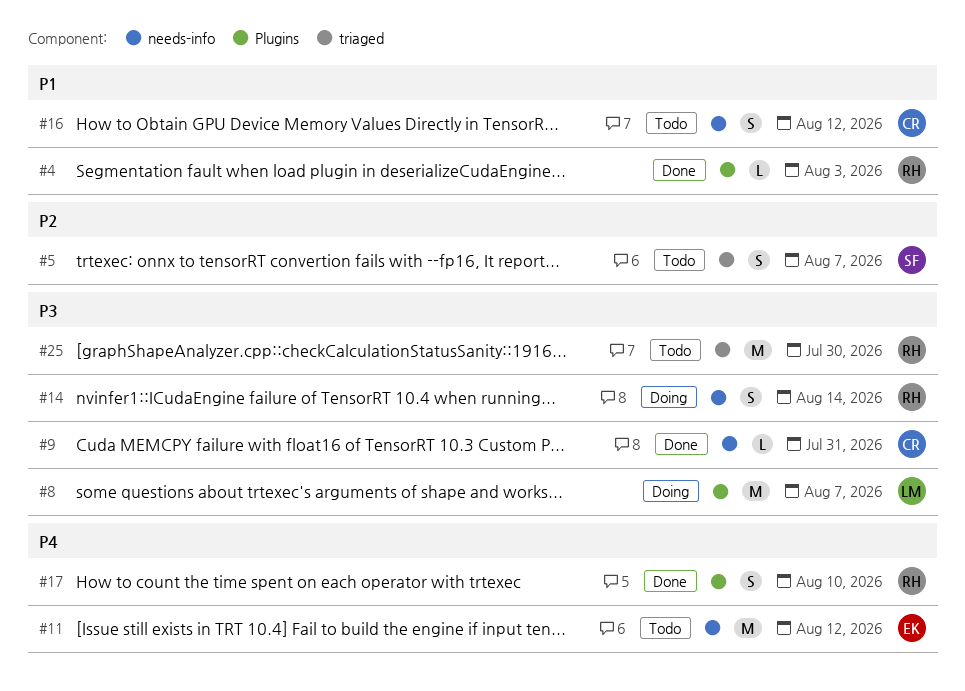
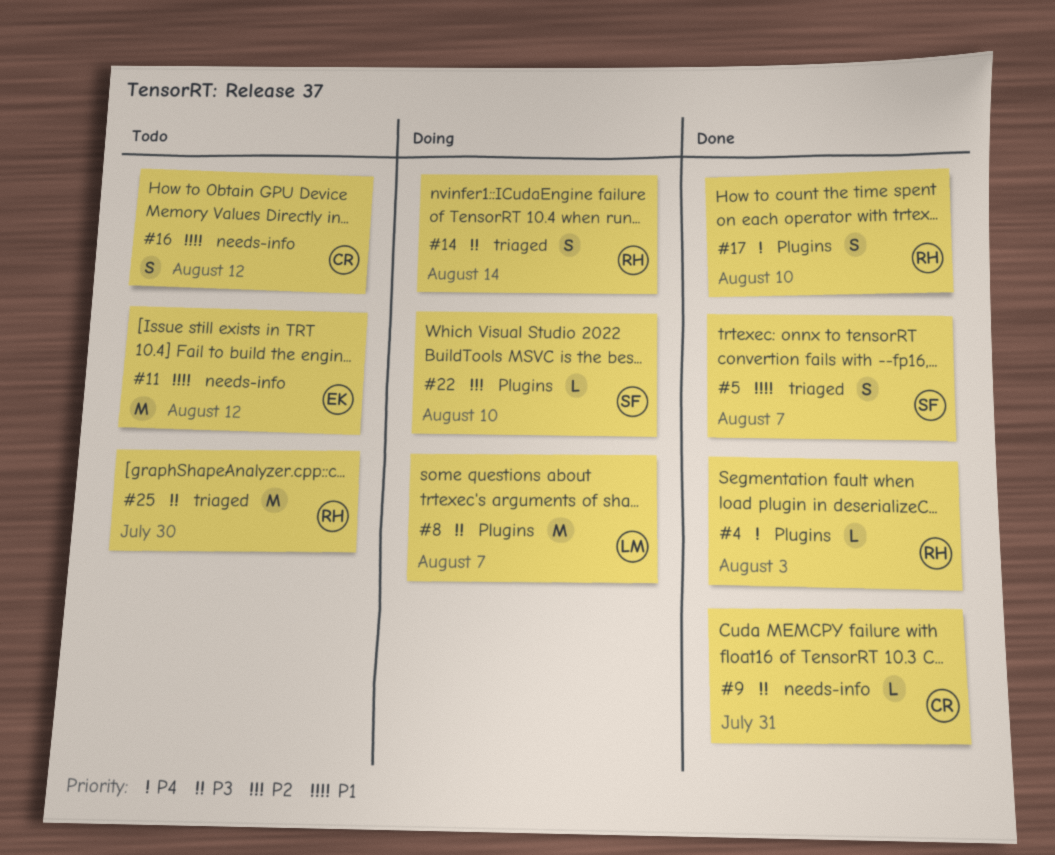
#4, priority: P1 -> P4
#5, status: Todo -> Done
#5, priority: P2 -> P1
#11, priority: P4 -> P1
#14, label: needs-info -> triaged
#22: none -> present

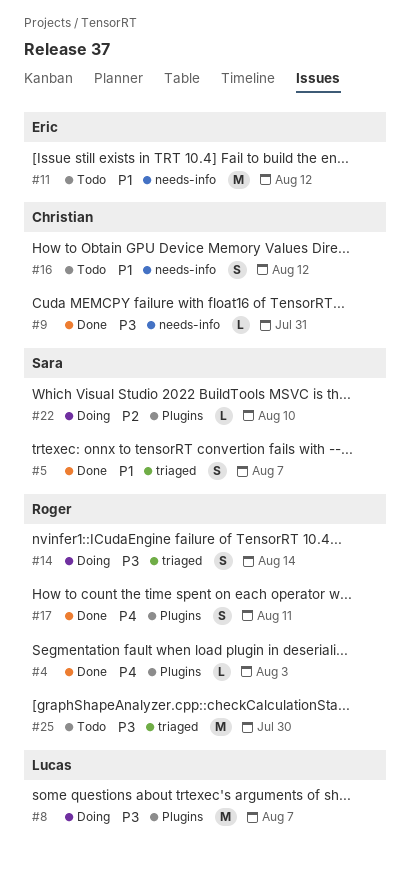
#17, due: Aug 10 -> Aug 11

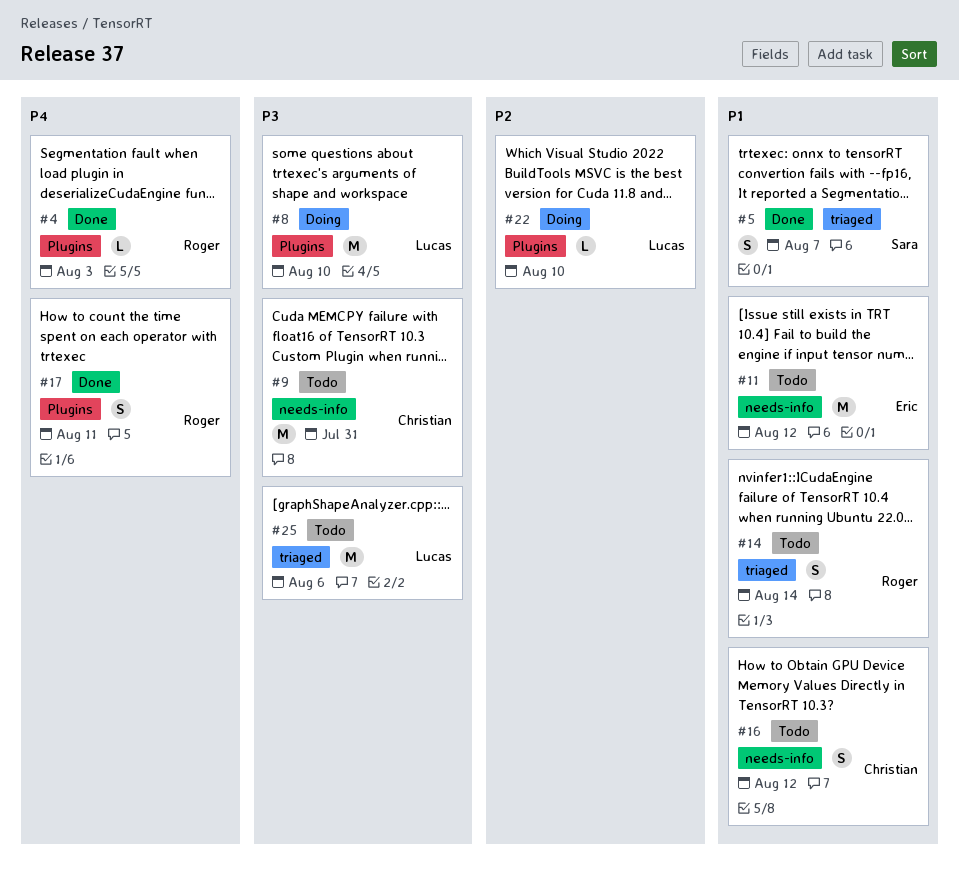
#8, due: Aug 7 -> Aug 10
#9, status: Done -> Todo
#9, estimate: L -> M
#14, status: Doing -> Todo
#14, priority: P3 -> P1
#22, owner: Sara -> Lucas
#25, owner: Roger -> Lucas
#25, due: Jul 30 -> Aug 6

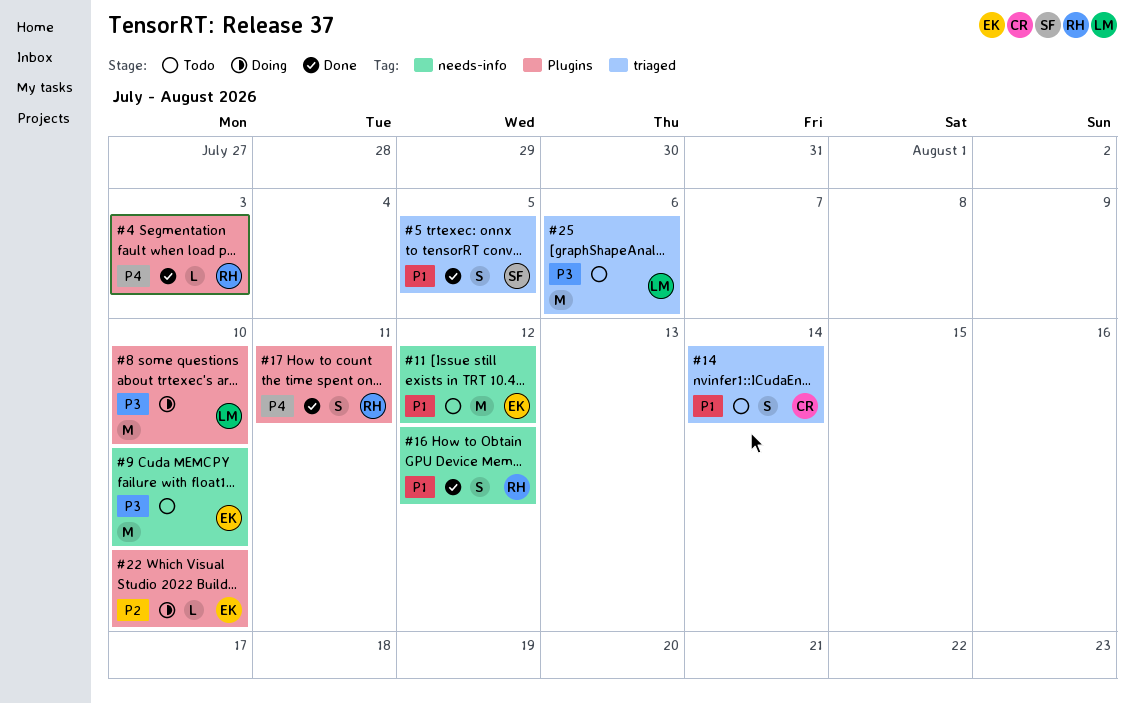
#5, due: Aug 7 -> Aug 5
#9, owner: Christian -> Eric
#9, due: Jul 31 -> Aug 10
#14, owner: Roger -> Christian
#16, status: Todo -> Done
#16, owner: Christian -> Roger
#22, owner: Lucas -> Eric

